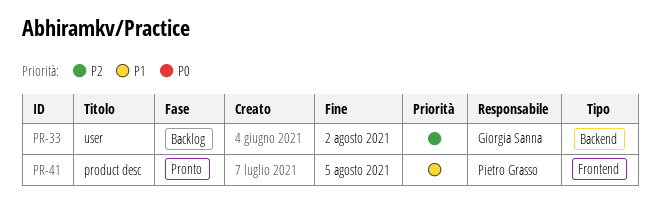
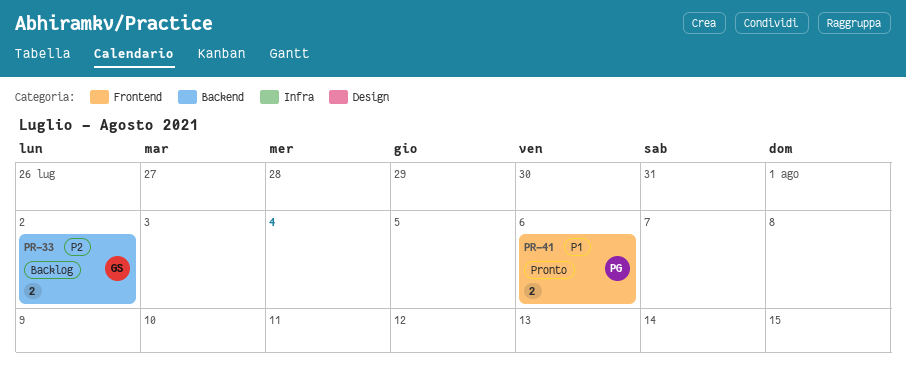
PR-41, due: Aug 5 -> Aug 6

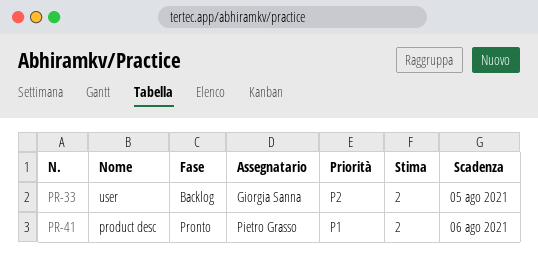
PR-33, due: Aug 2 -> Aug 5

